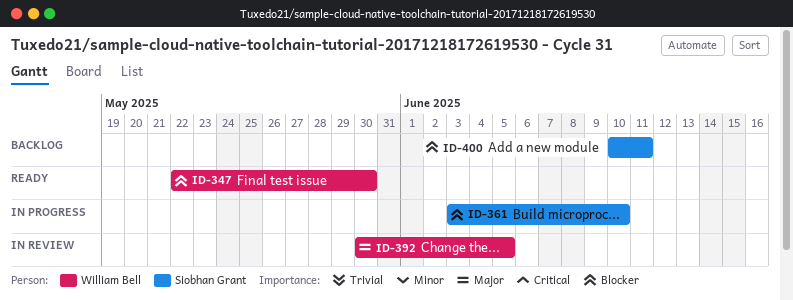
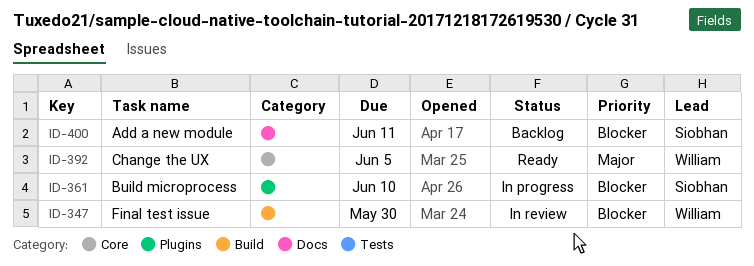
ID-347, status: Ready -> In review
ID-392, status: In review -> Ready

